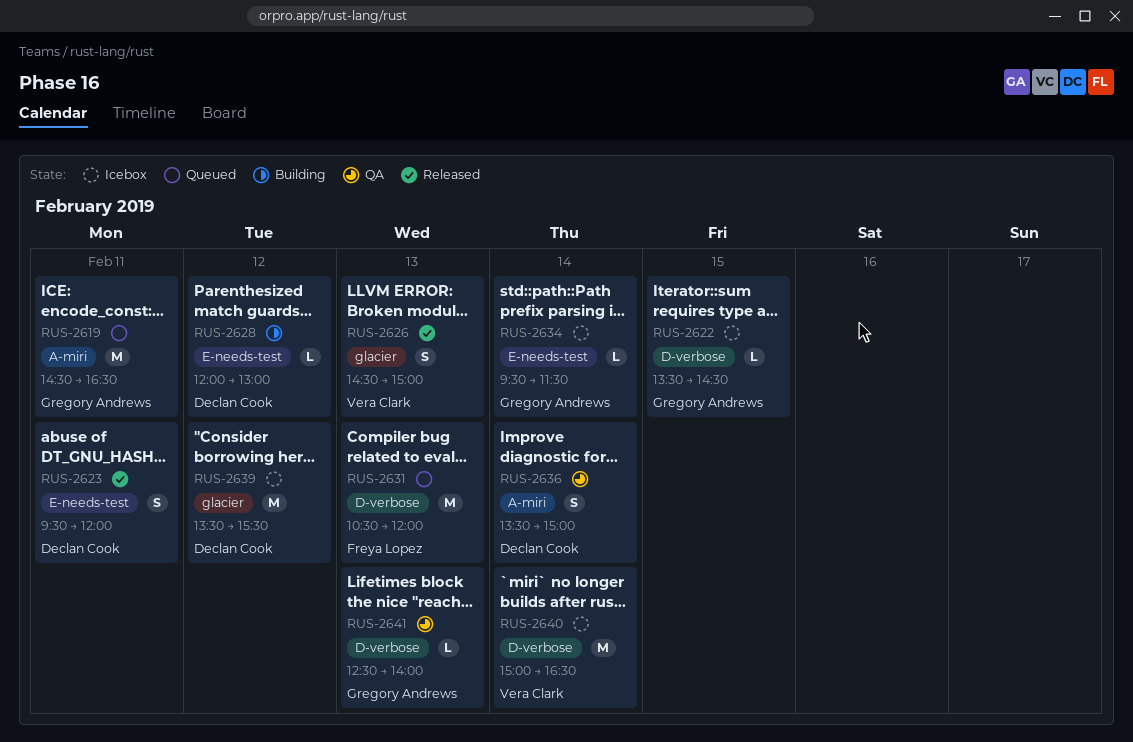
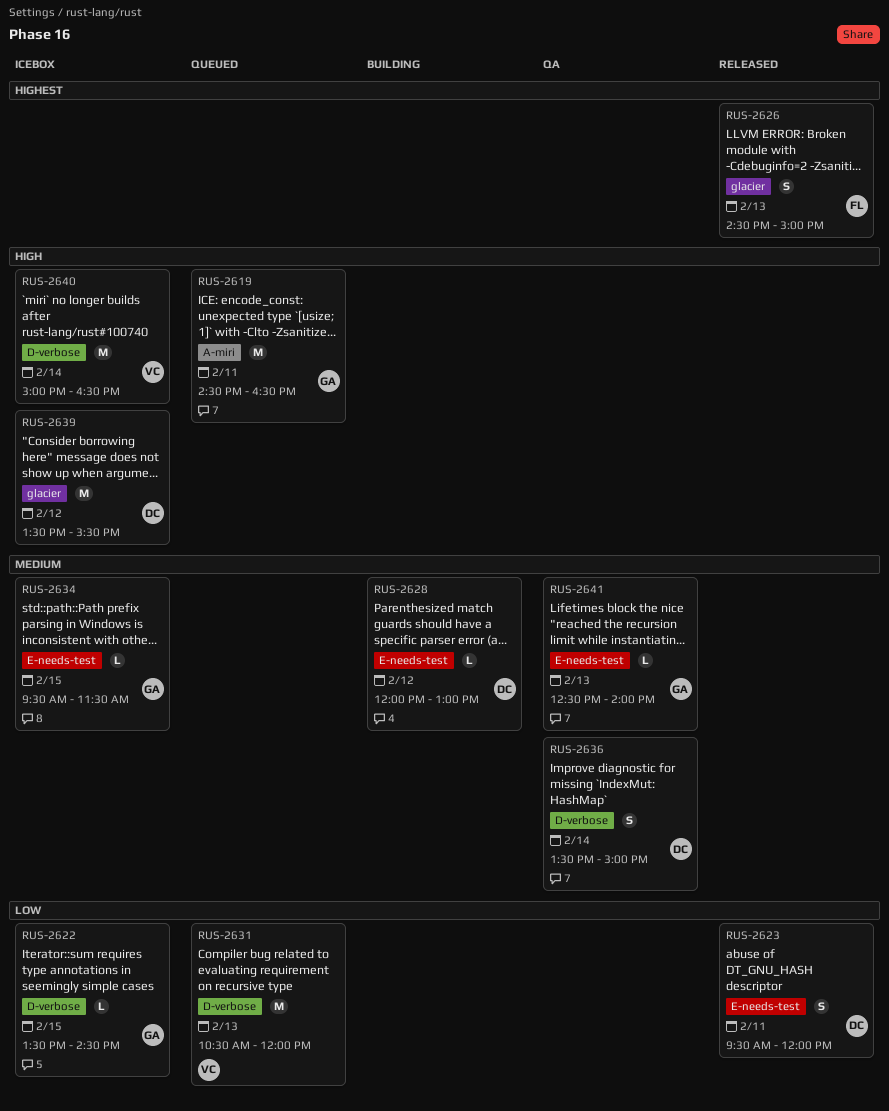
RUS-2626, owner: Vera Clark -> Freya Lopez
RUS-2631, owner: Freya Lopez -> Vera Clark
RUS-2634, day: Feb 14 -> Feb 15
RUS-2636, label: A-miri -> D-verbose
RUS-2641, label: D-verbose -> E-needs-test

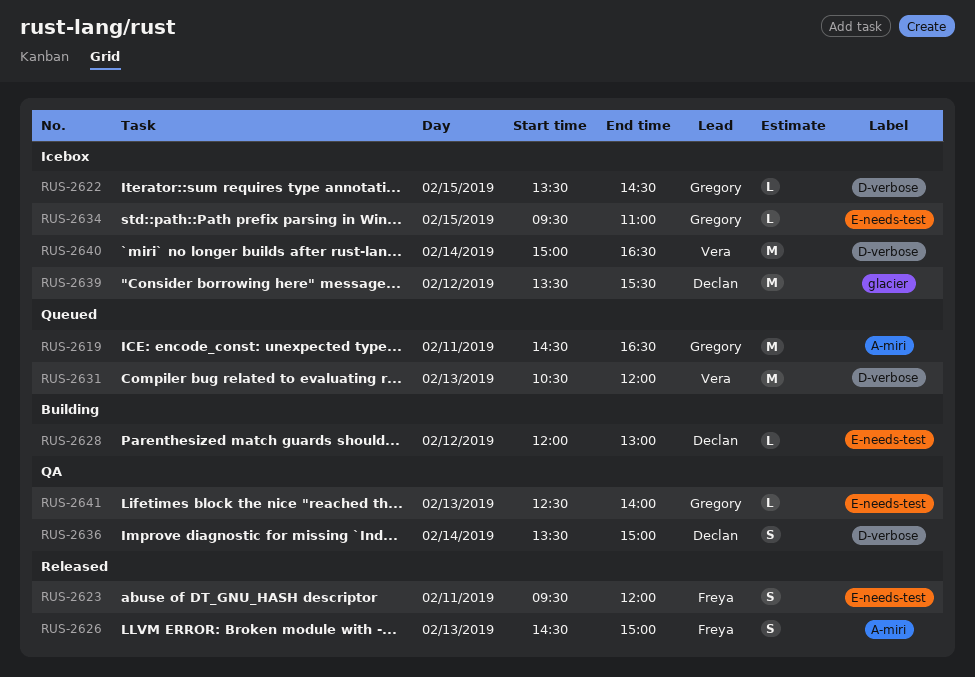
RUS-2623, owner: Declan -> Freya
RUS-2626, label: glacier -> A-miri
RUS-2634, ends: 11:30 -> 11:00

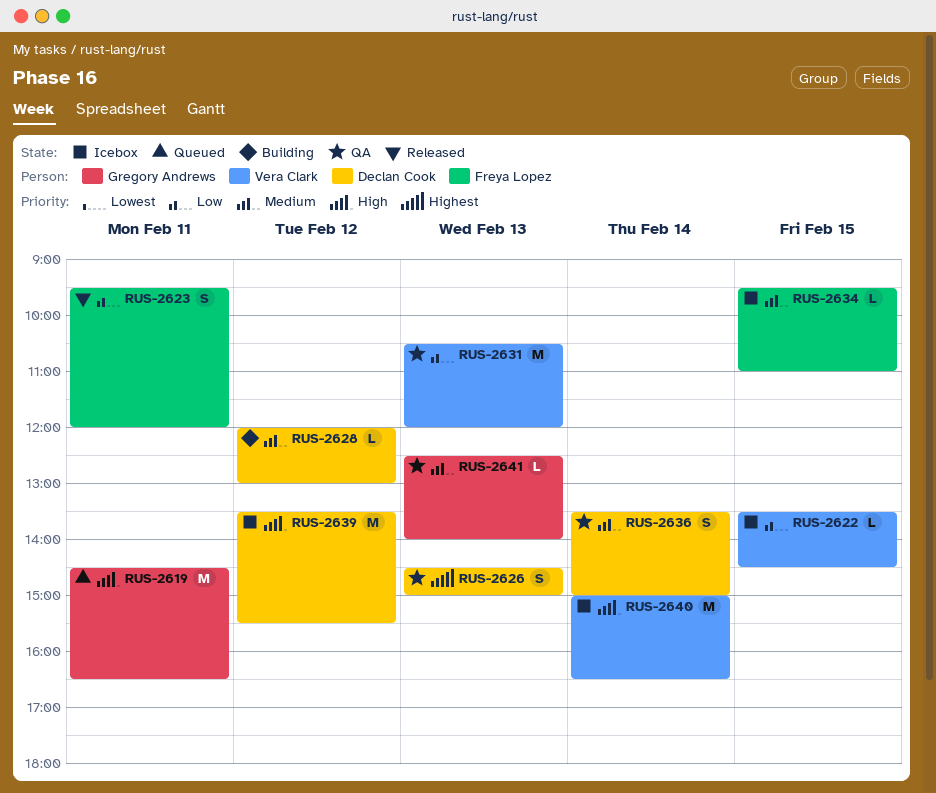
RUS-2622, owner: Gregory Andrews -> Vera Clark
RUS-2626, status: Released -> QA
RUS-2626, owner: Freya Lopez -> Declan Cook
RUS-2631, status: Queued -> QA
RUS-2634, owner: Gregory Andrews -> Freya Lopez

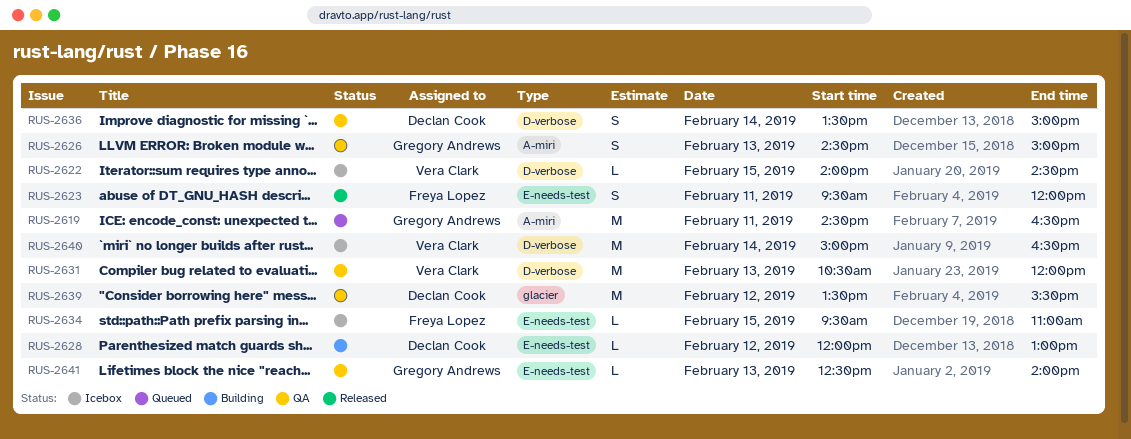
RUS-2622, begins: 13:30 -> 14:00
RUS-2626, owner: Declan Cook -> Gregory Andrews
RUS-2639, status: Icebox -> QA

